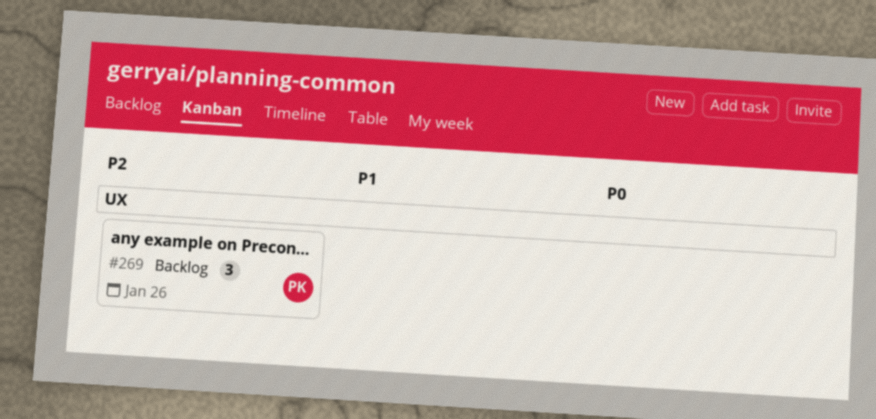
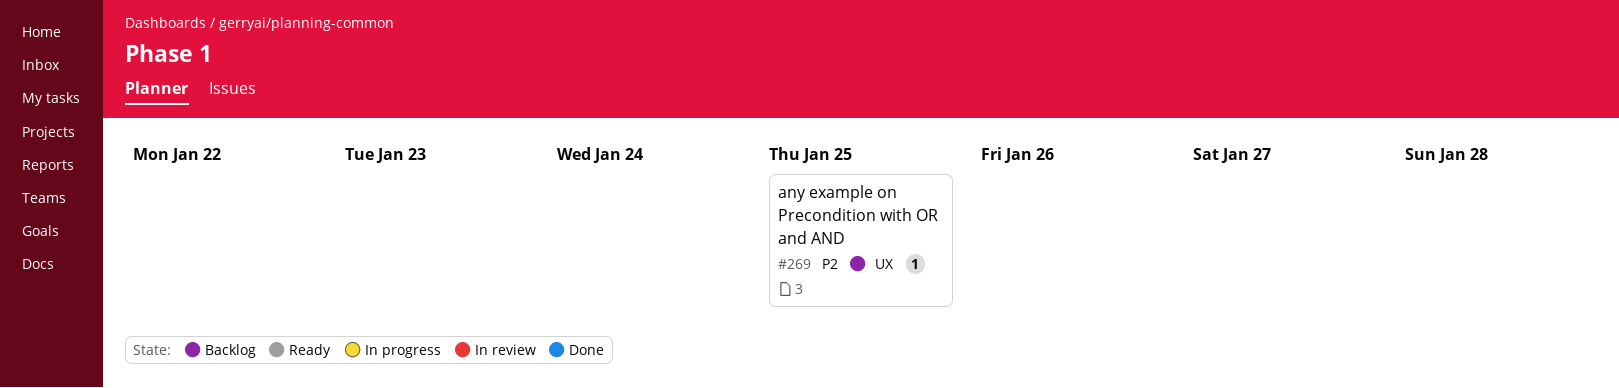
#269, estimate: 3 -> 1
#269, due: Jan 26 -> Jan 25

